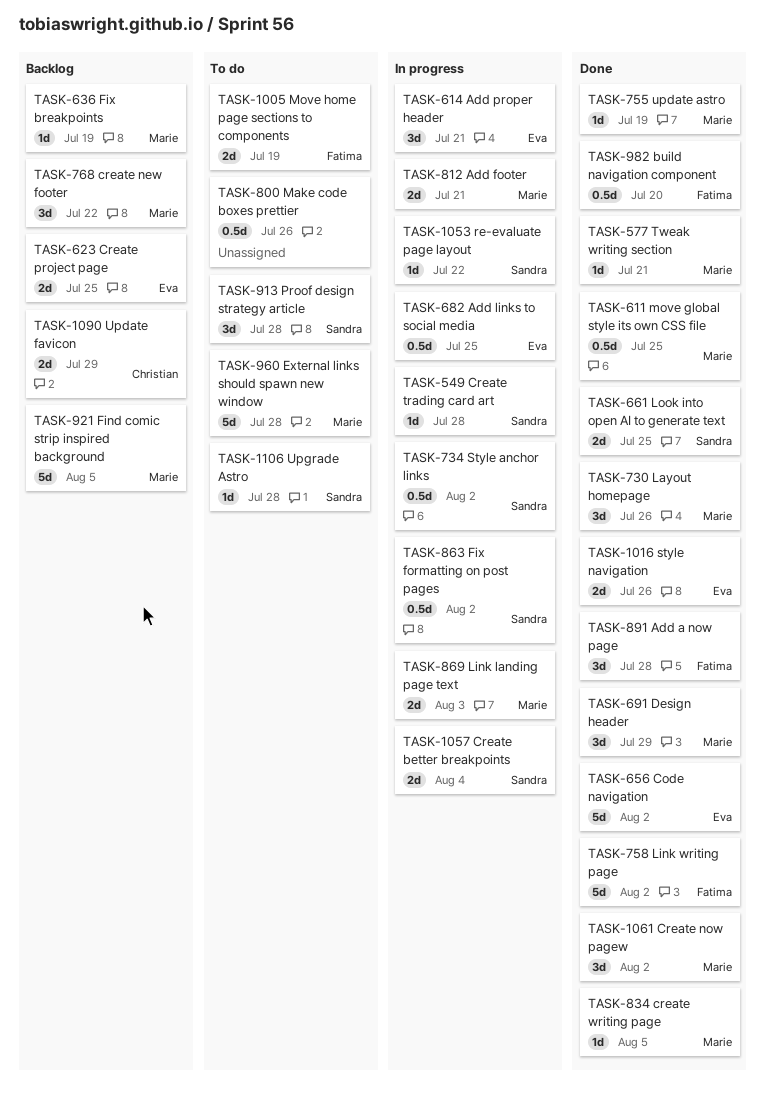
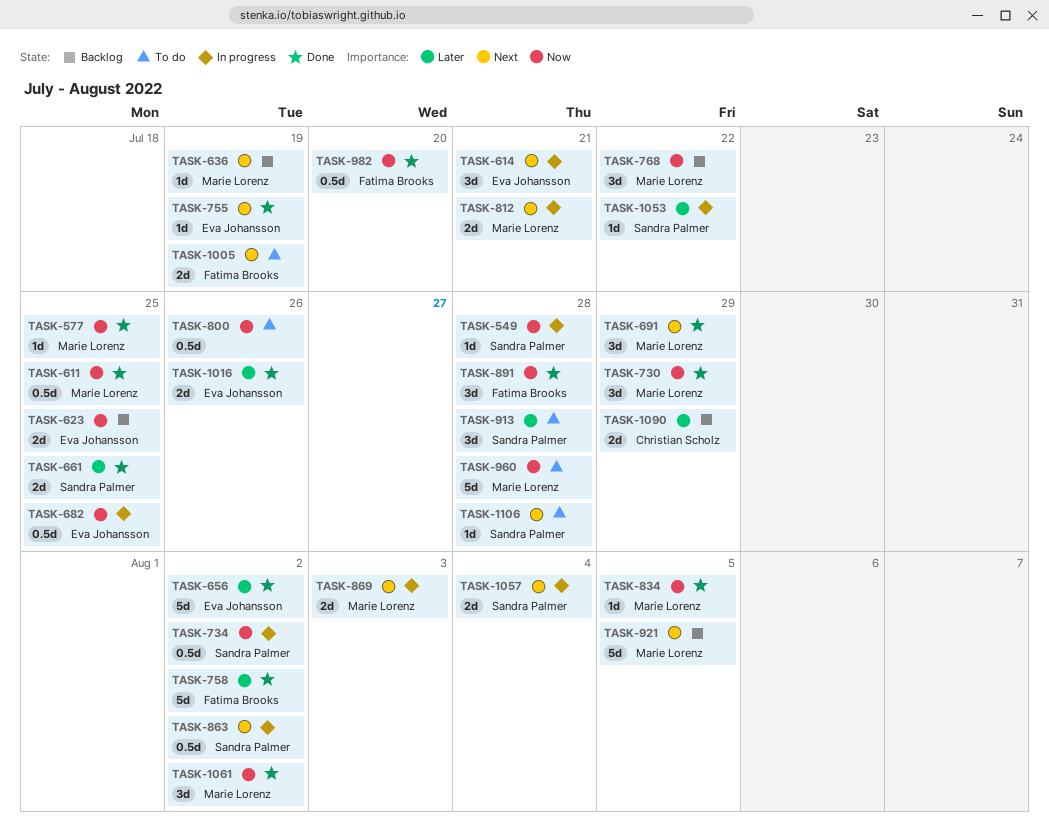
TASK-577, due: Jul 21 -> Jul 25
TASK-730, due: Jul 26 -> Jul 29
TASK-755, owner: Marie Lorenz -> Eva Johansson

